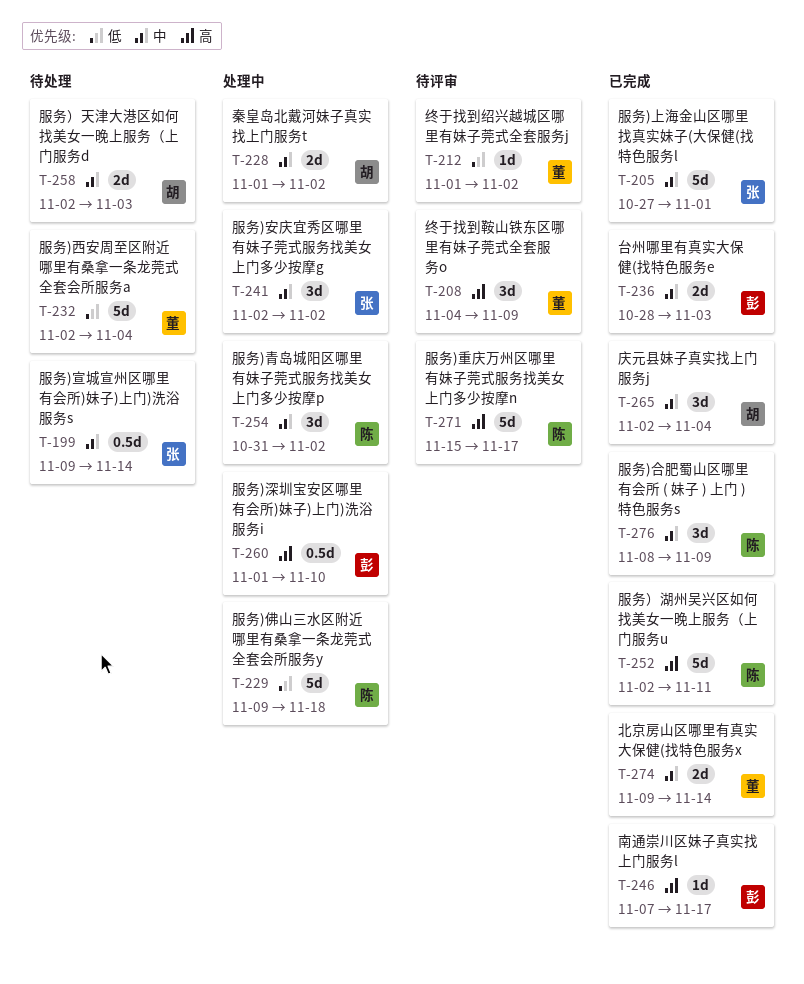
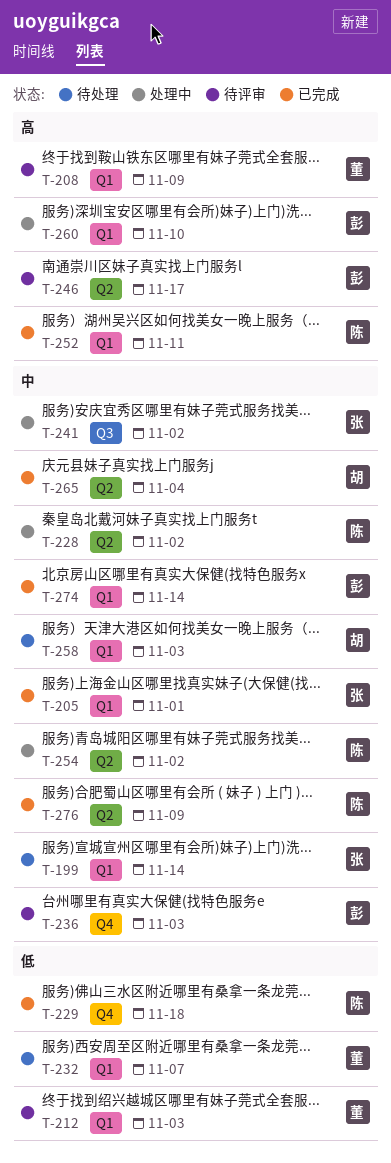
T-212, due: Nov 2 -> Nov 3
T-228, owner: 胡 -> 陈
T-229, status: 处理中 -> 已完成
T-232, due: Nov 4 -> Nov 7
T-236, status: 已完成 -> 待评审
T-246, status: 已完成 -> 待评审
T-271: present -> none
T-274, owner: 董 -> 彭

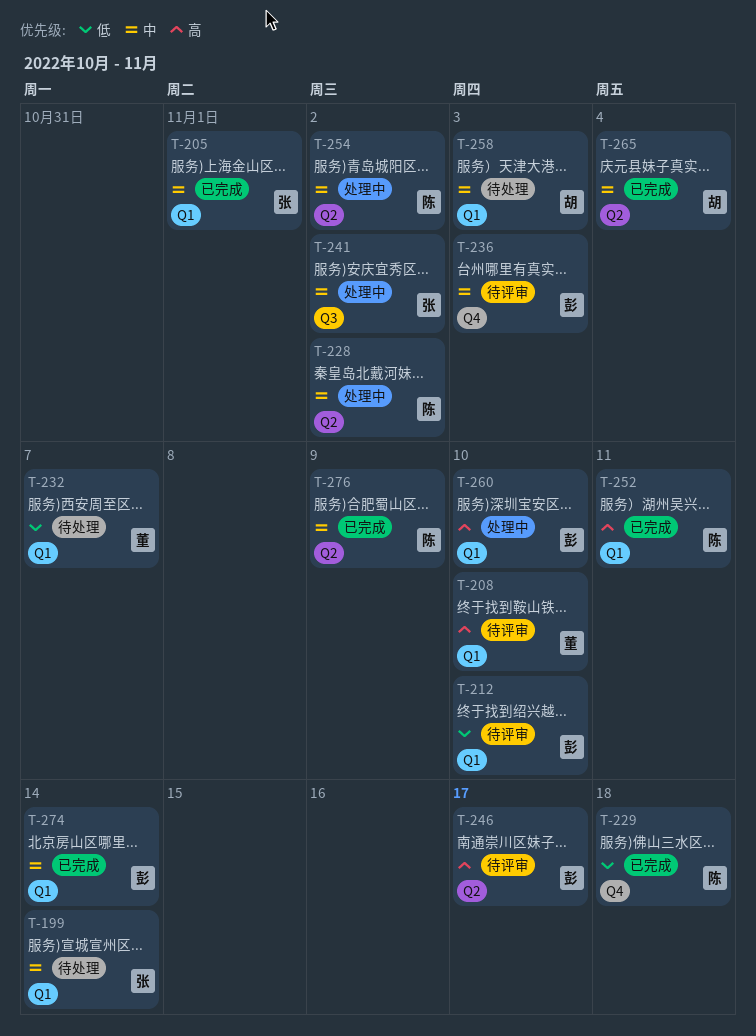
T-208, due: Nov 9 -> Nov 10
T-212, owner: 董 -> 彭
T-212, due: Nov 3 -> Nov 10

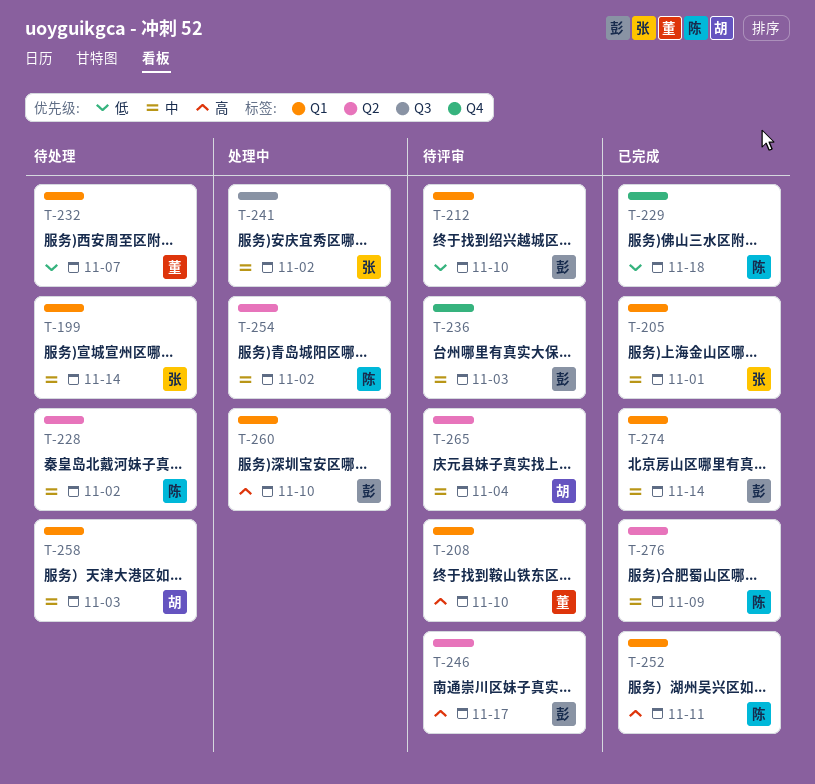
T-228, status: 处理中 -> 待处理
T-265, status: 已完成 -> 待评审

